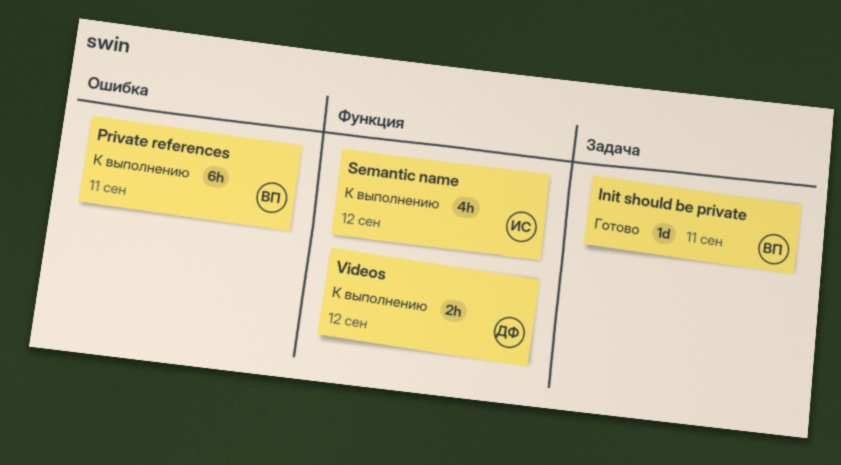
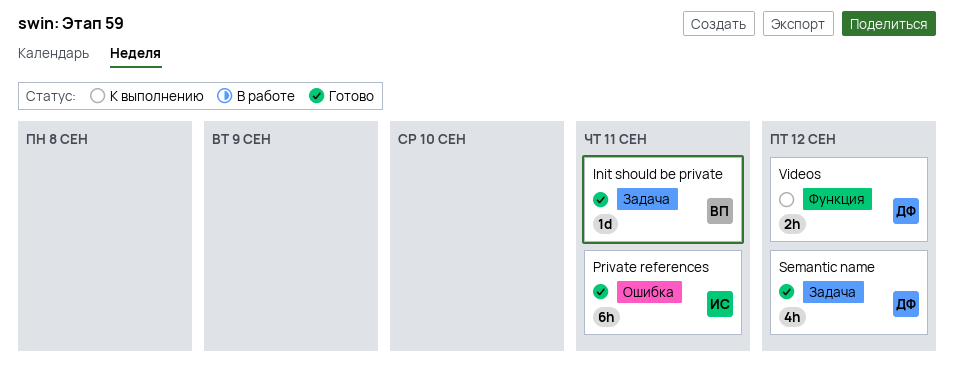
Private references, status: К выполнению -> Готово
Private references, owner: ВП -> ИС
Semantic name, status: К выполнению -> Готово
Semantic name, owner: ИС -> ДФ
Semantic name, label: Функция -> Задача

